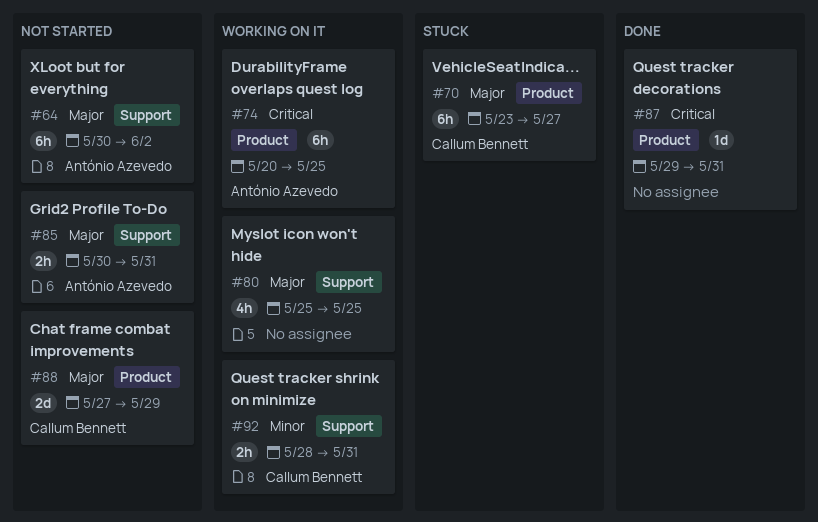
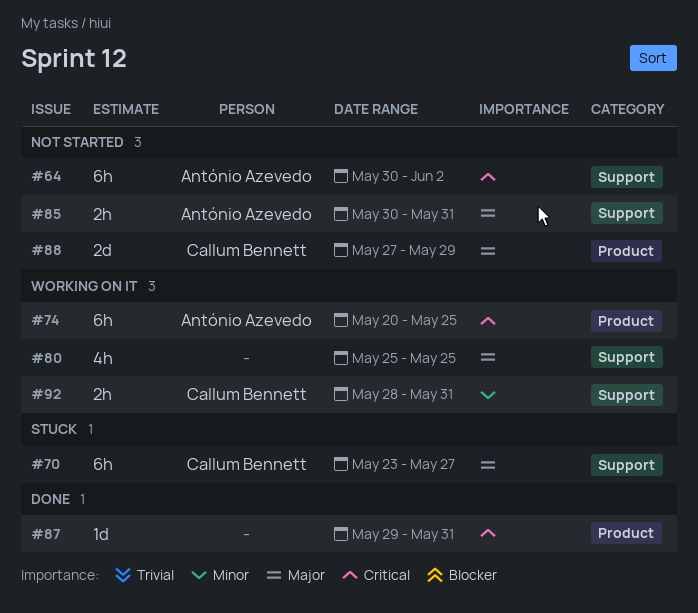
#64, priority: Major -> Critical
#70, label: Product -> Support

